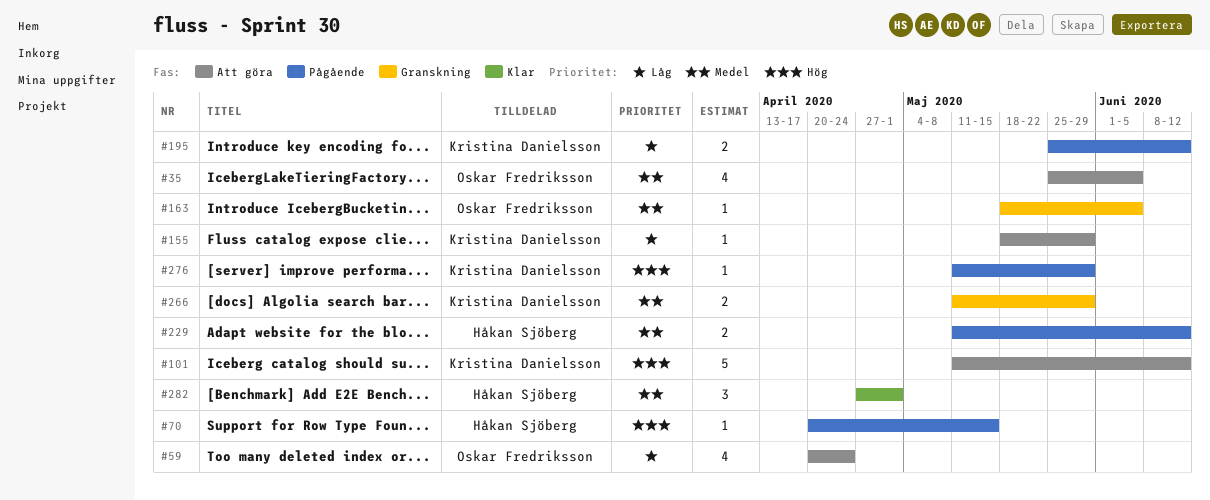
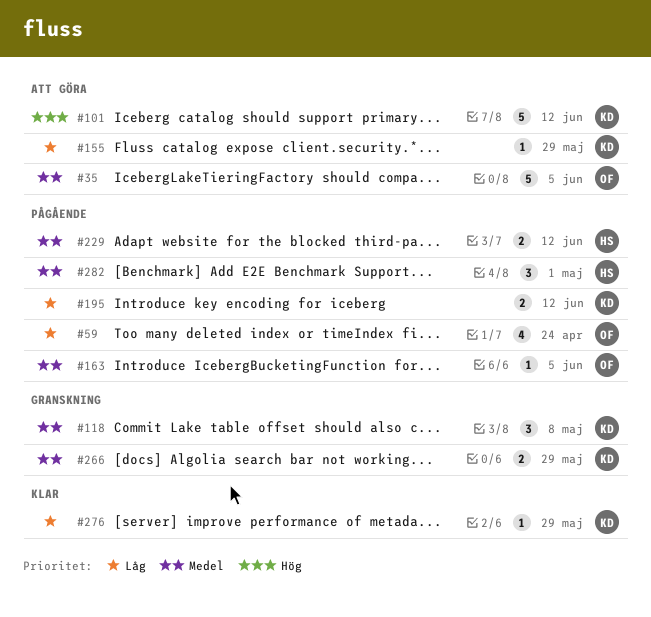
#35, estimate: 4 -> 5
#59, status: Att göra -> Pågående
#70: present -> none
#118: none -> present
#163, status: Granskning -> Pågående
#276, status: Pågående -> Klar
#276, priority: Hög -> Låg
#282, status: Klar -> Pågående

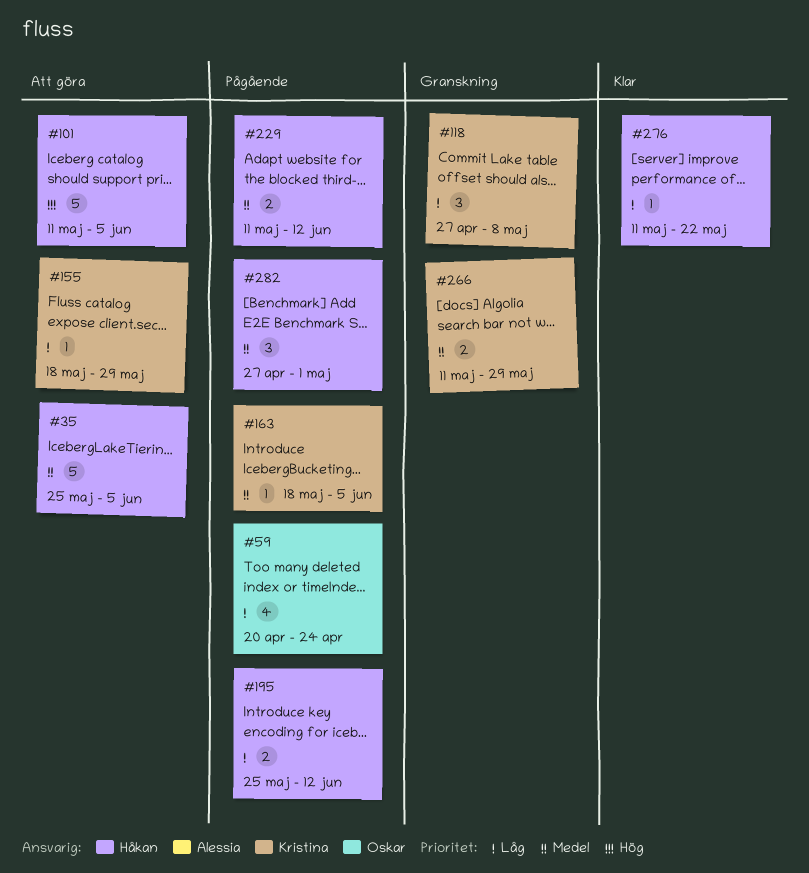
#35, owner: Oskar -> Håkan
#101, owner: Kristina -> Håkan
#101, due: Jun 12 -> Jun 5
#118, priority: Medel -> Låg
#163, owner: Oskar -> Kristina
#195, owner: Kristina -> Håkan
#276, owner: Kristina -> Håkan
#276, due: May 29 -> May 22

